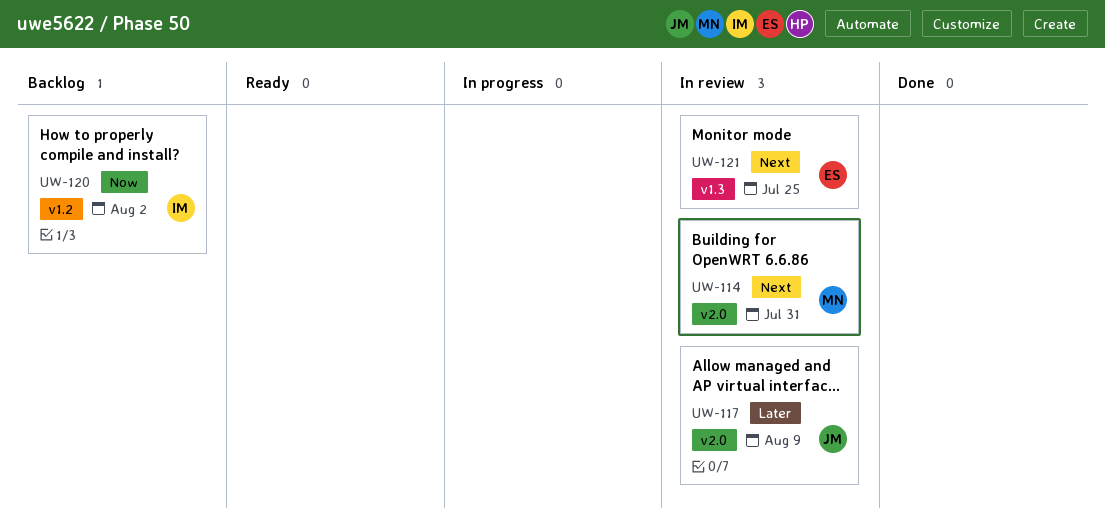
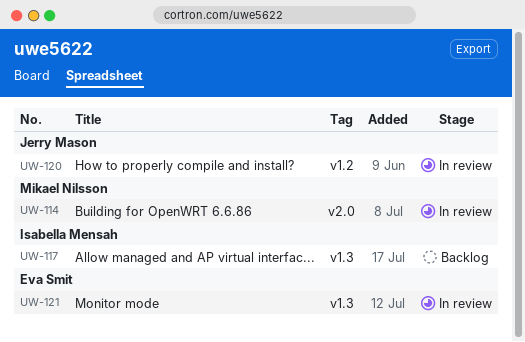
UW-117, status: In review -> Backlog
UW-117, owner: Jerry Mason -> Isabella Mensah
UW-117, label: v2.0 -> v1.3
UW-120, status: Backlog -> In review
UW-120, owner: Isabella Mensah -> Jerry Mason

